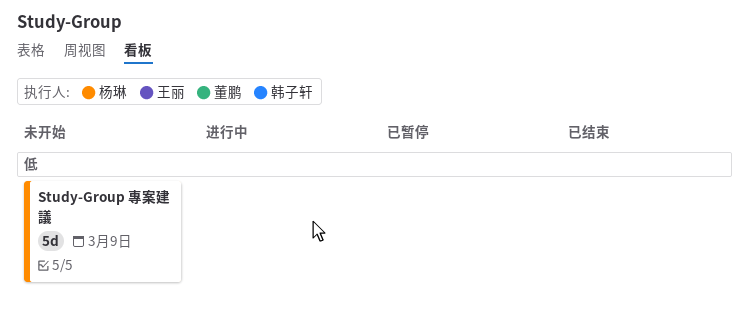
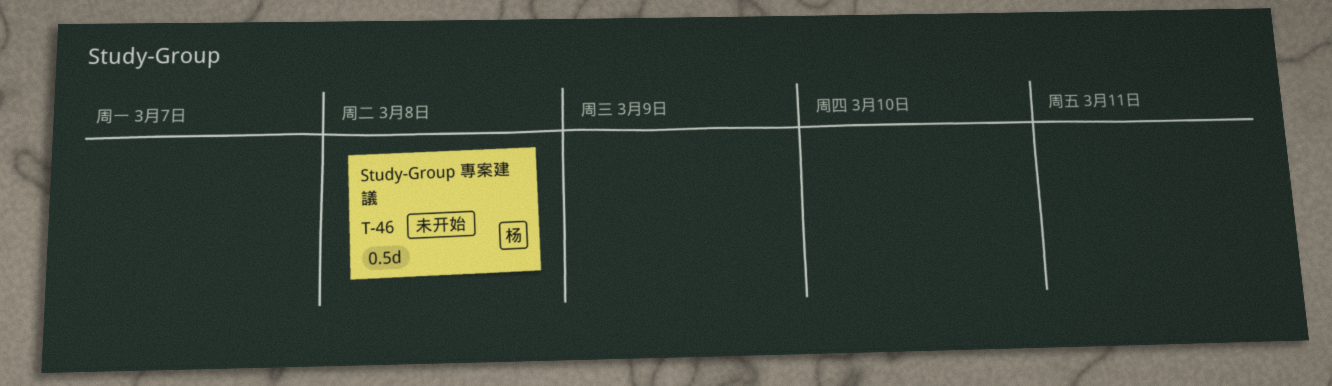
Study-Group 專案建議, estimate: 5d -> 0.5d
Study-Group 專案建議, due: Mar 9 -> Mar 8

